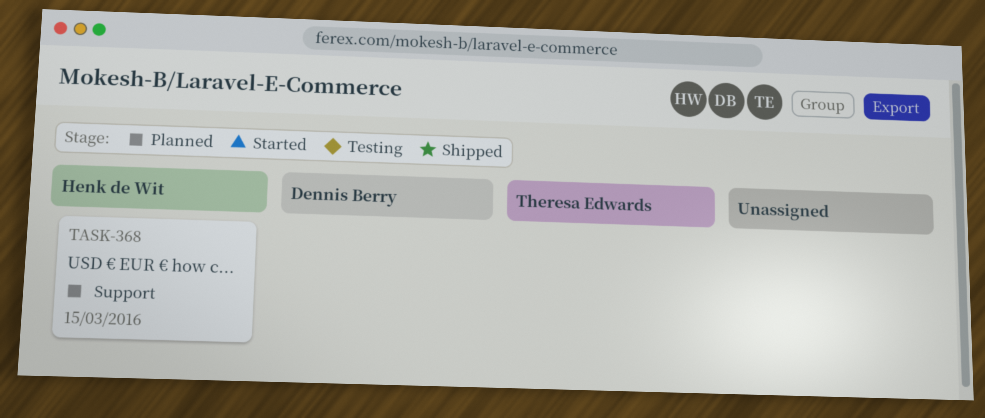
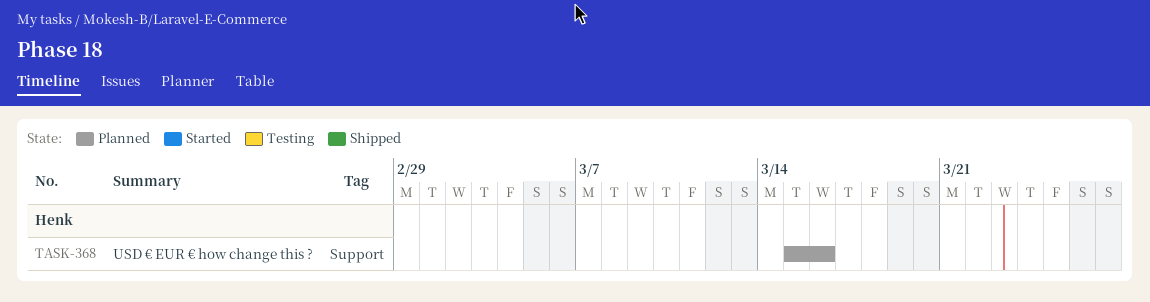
TASK-368, due: Mar 15 -> Mar 16

